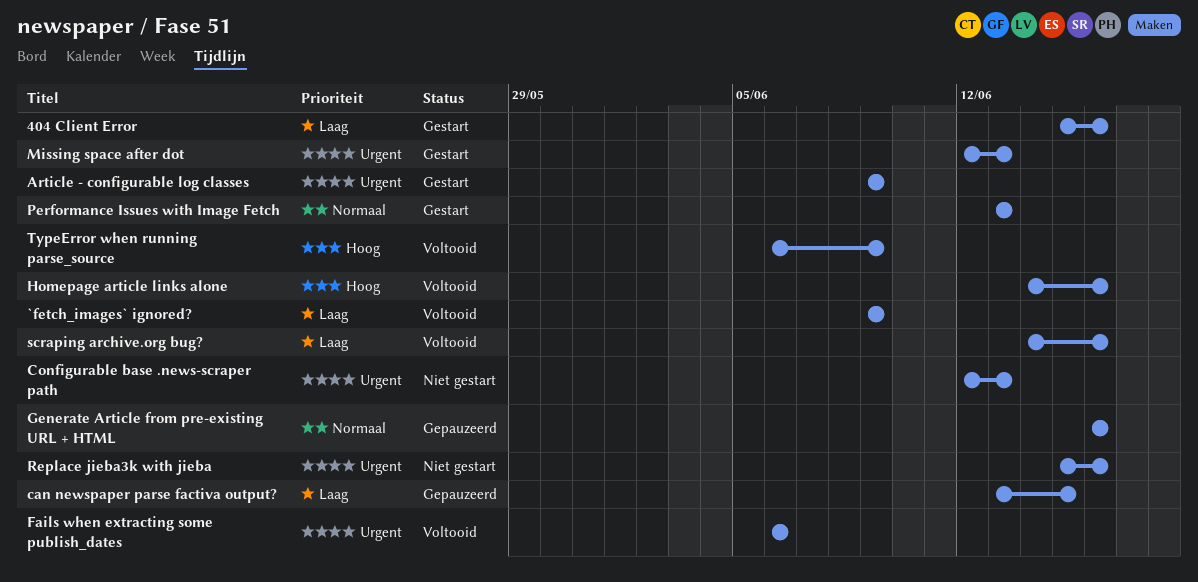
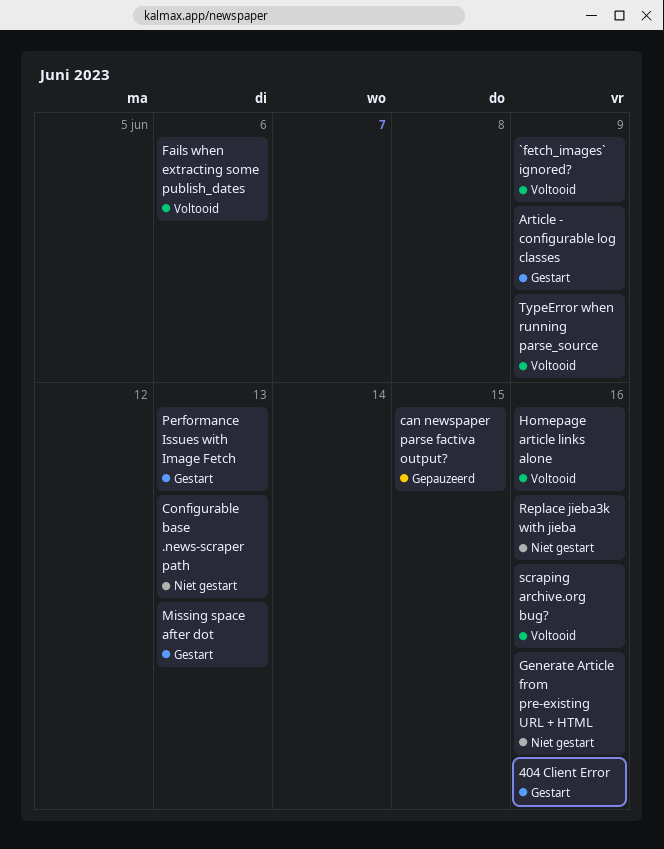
Generate Article from pre-existing URL + HTML, status: Gepauzeerd -> Niet gestart

